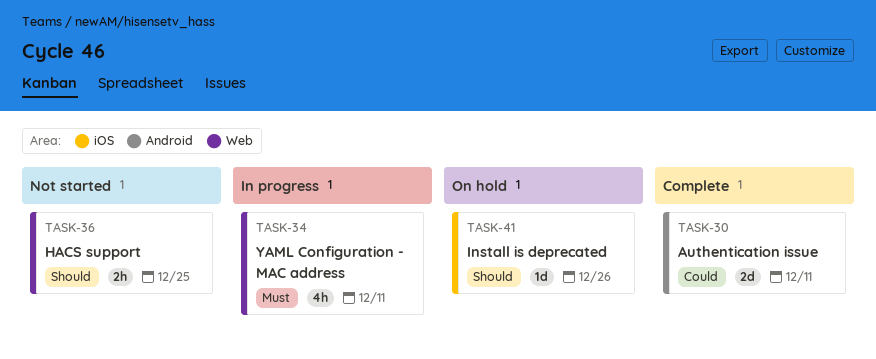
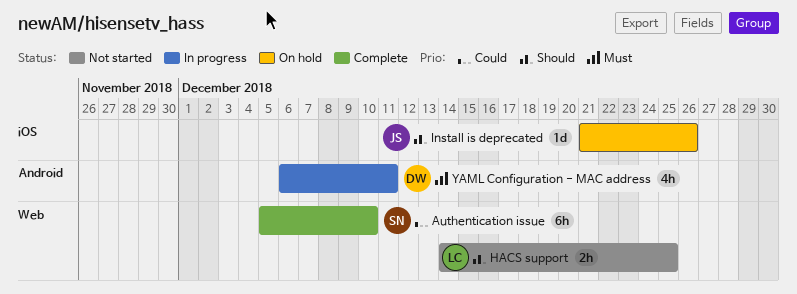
Authentication issue, label: Android -> Web
Authentication issue, estimate: 2d -> 6h
Authentication issue, due: Dec 11 -> Dec 10
YAML Configuration - MAC address, label: Web -> Android

